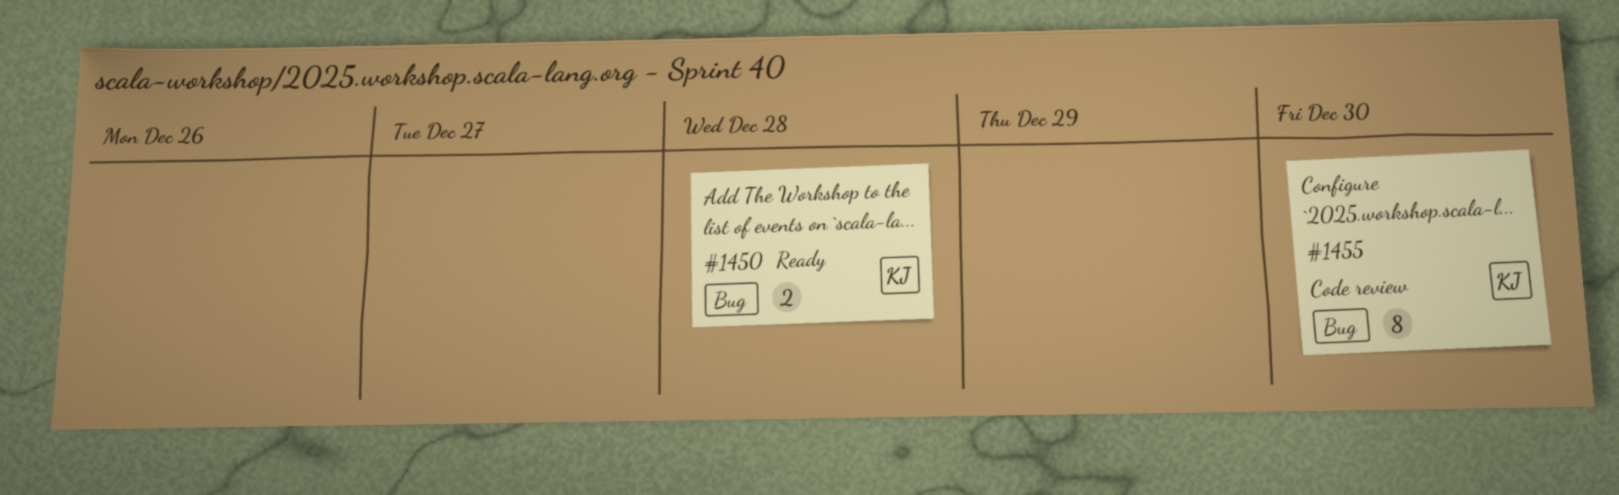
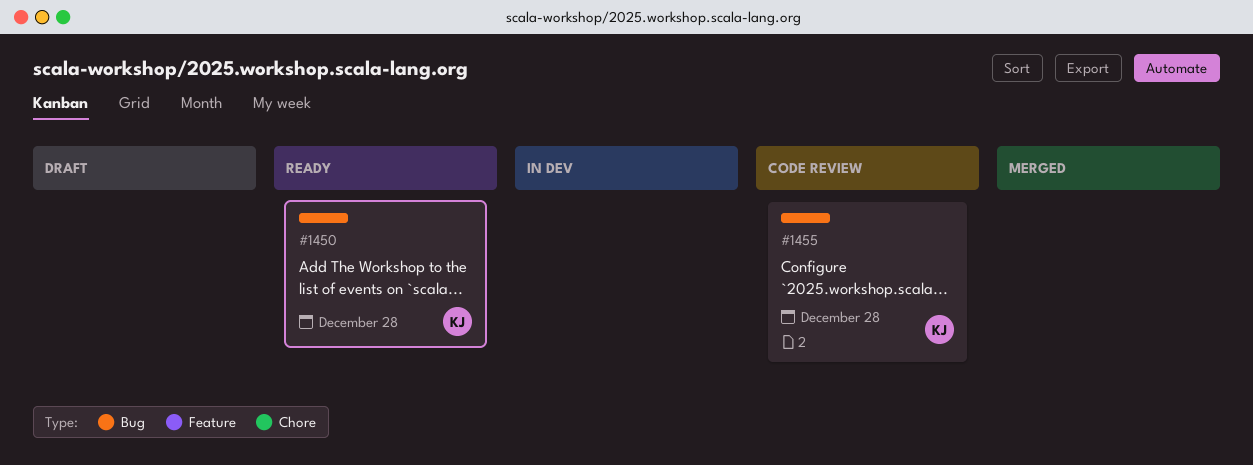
#1455, due: Dec 30 -> Dec 28

